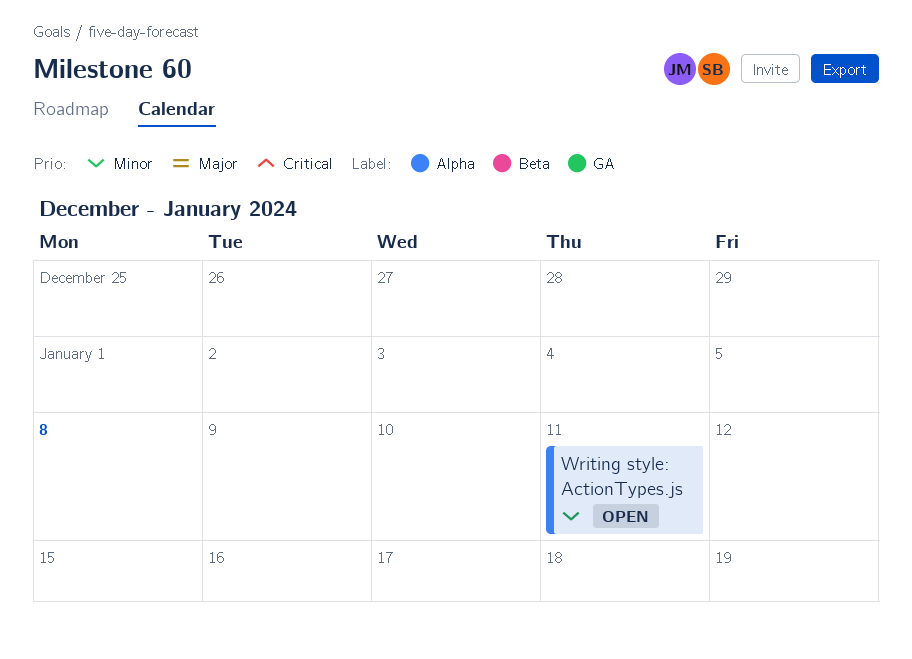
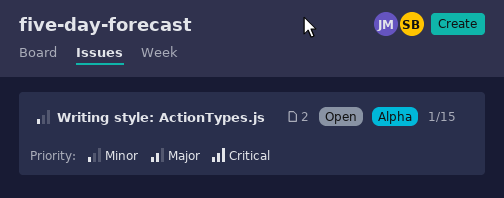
Writing style: ActionTypes.js, due: Jan 11 -> Jan 15

